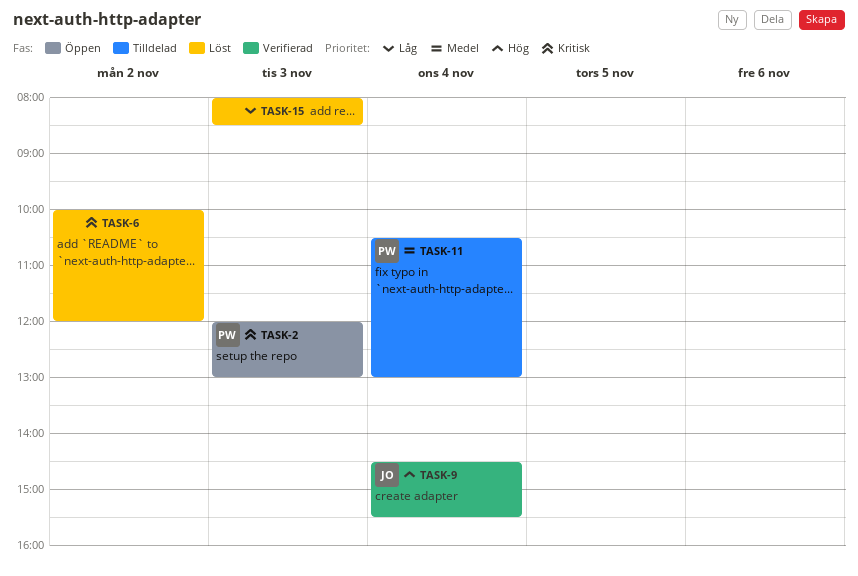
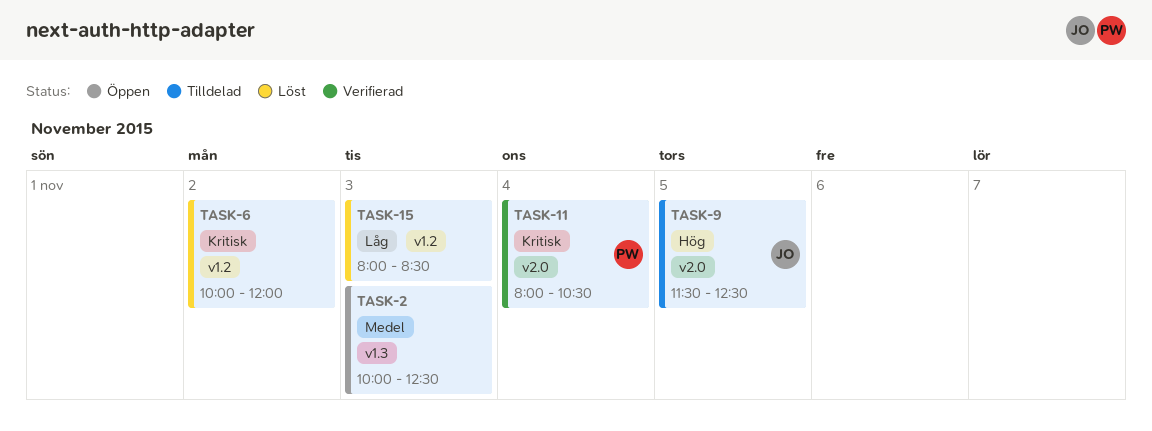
TASK-2, owner: PW -> none
TASK-2, priority: Kritisk -> Medel
TASK-2, begins: 12:00 -> 10:00
TASK-2, ends: 13:00 -> 12:30
TASK-9, status: Verifierad -> Tilldelad
TASK-9, day: Nov 4 -> Nov 5
TASK-9, begins: 14:30 -> 11:30
TASK-9, ends: 15:30 -> 12:30
TASK-11, status: Tilldelad -> Verifierad
TASK-11, priority: Medel -> Kritisk
TASK-11, begins: 10:30 -> 08:00
TASK-11, ends: 13:00 -> 10:30

